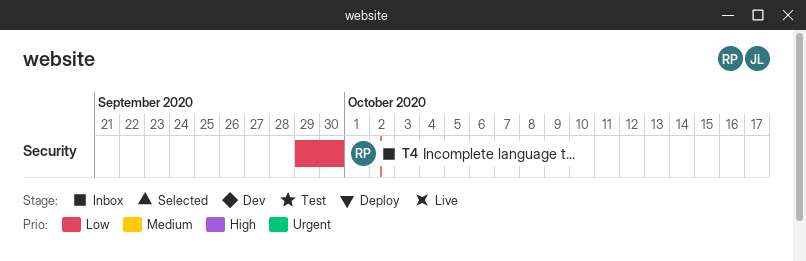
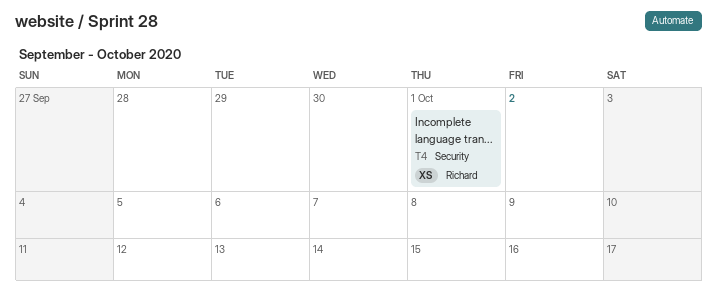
T4, due: Sep 30 -> Oct 1

